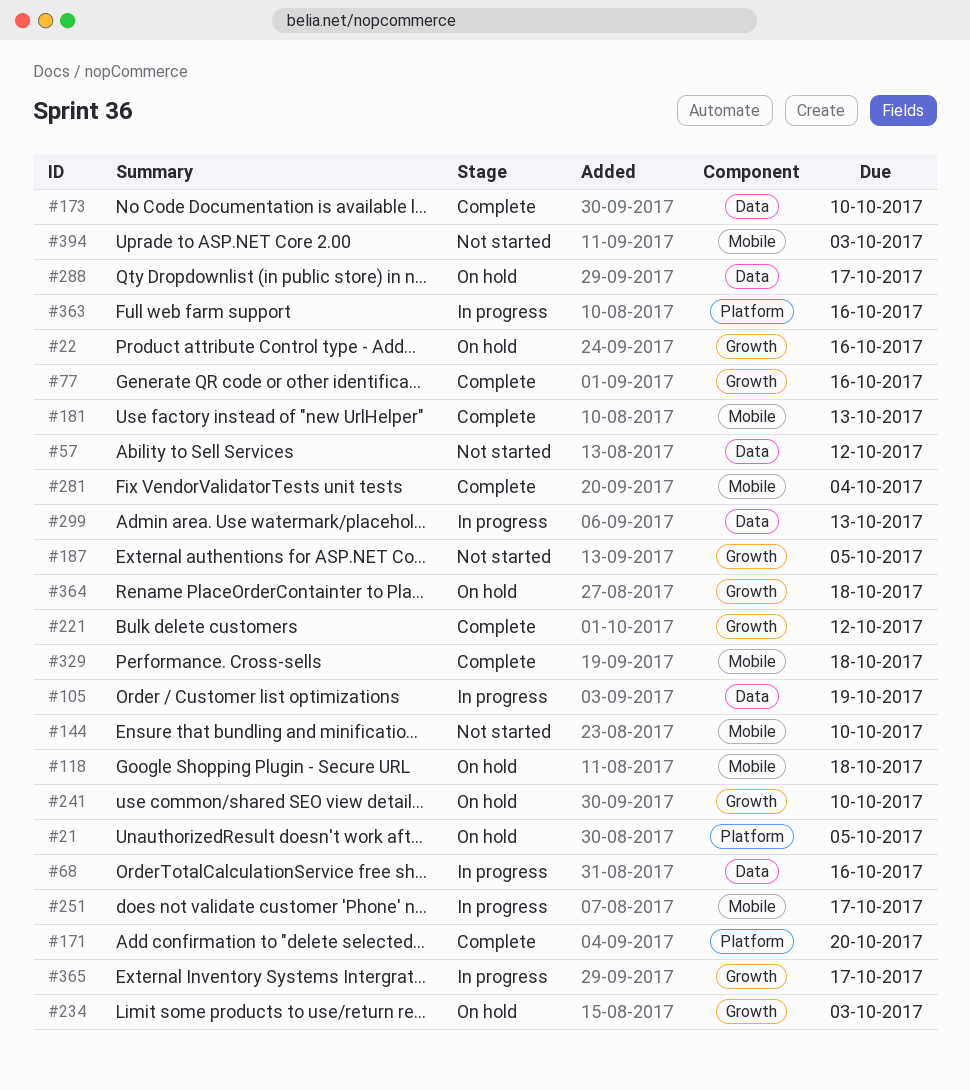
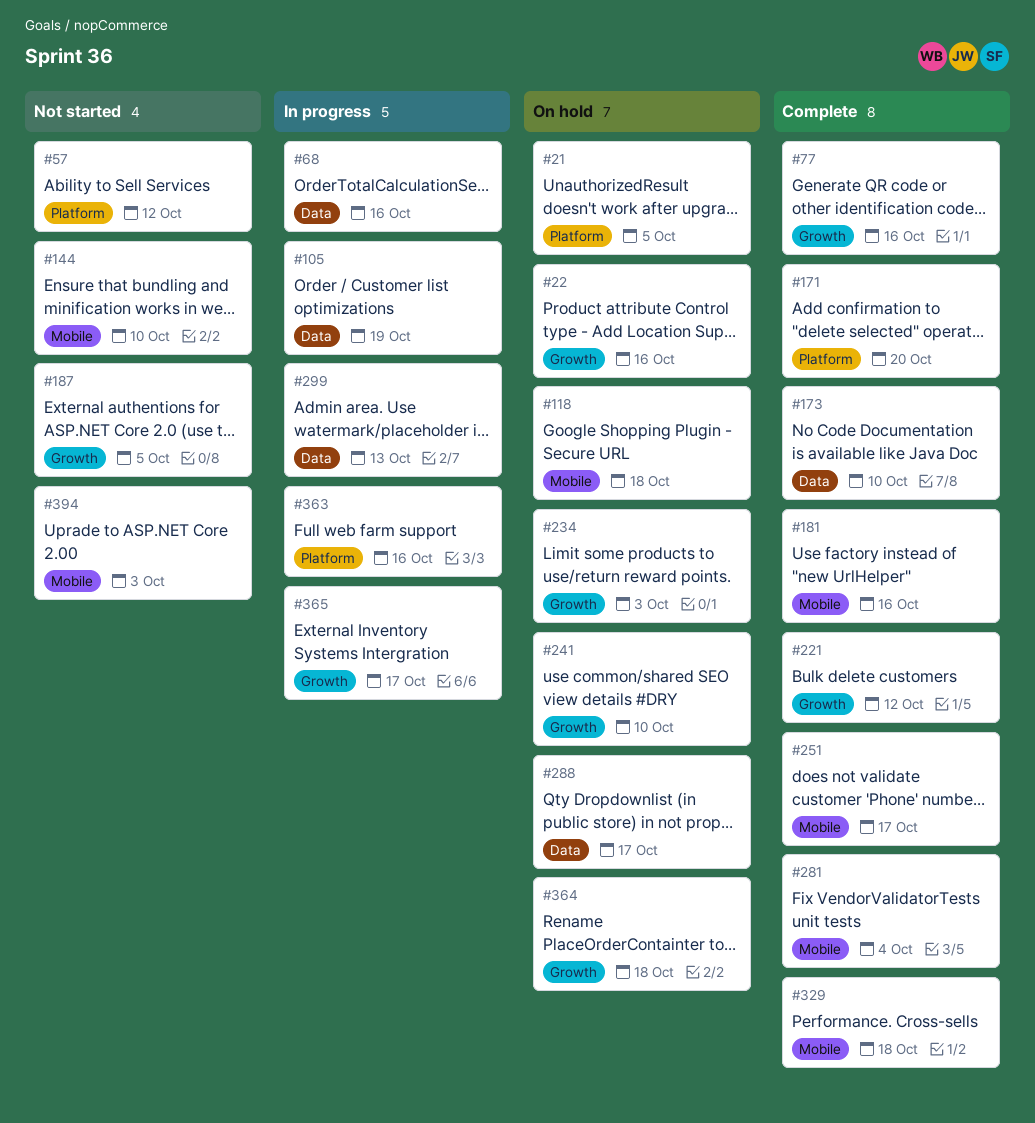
#57, label: Data -> Platform
#181, due: Oct 13 -> Oct 16
#251, status: In progress -> Complete

